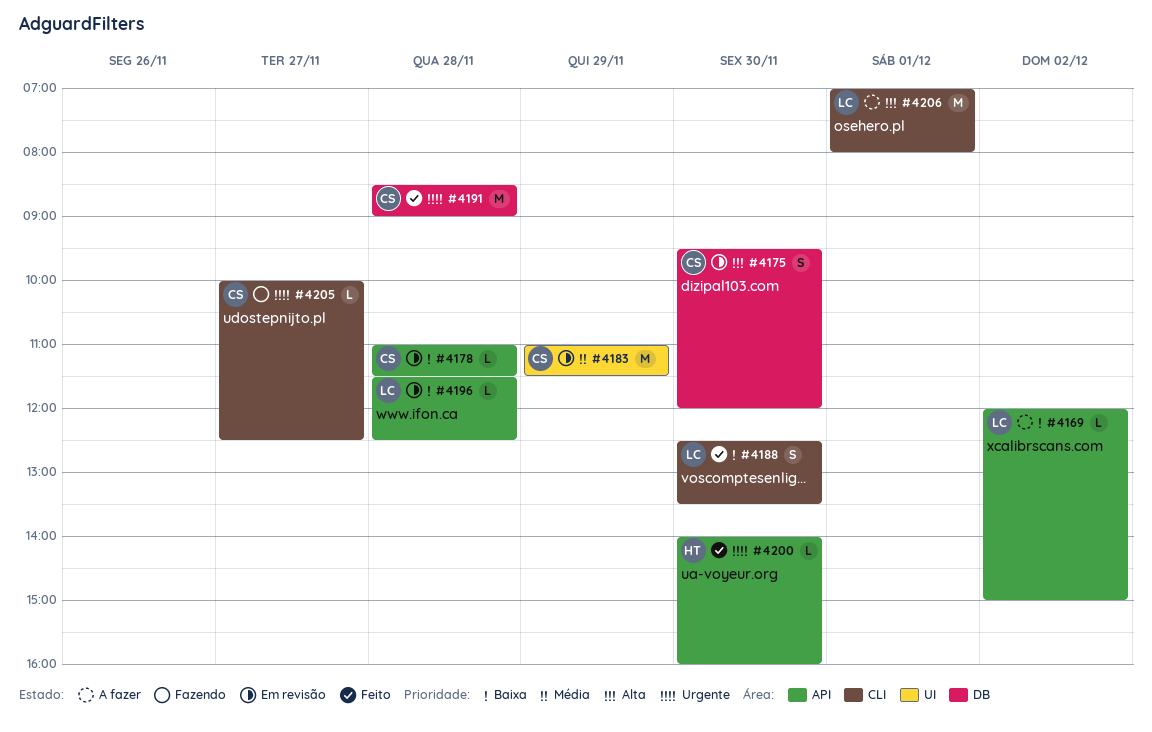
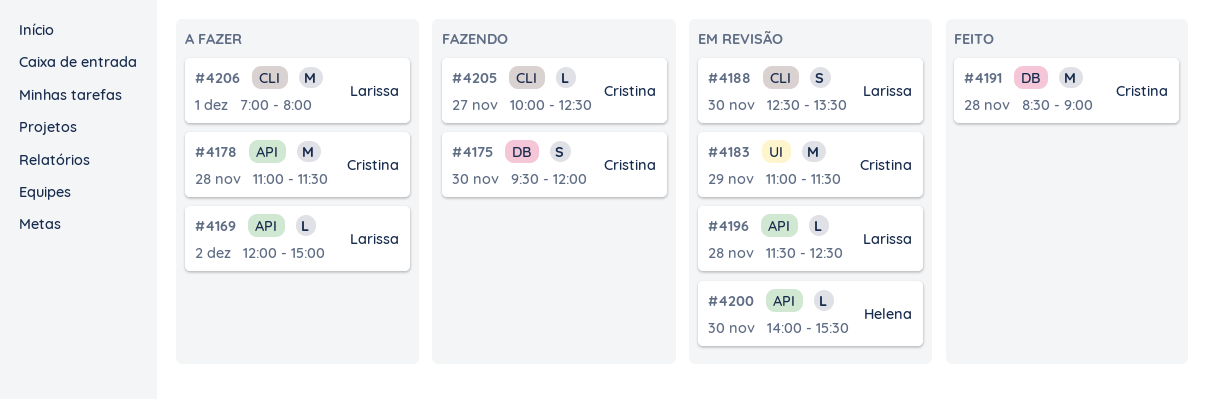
#4175, status: Em revisão -> Fazendo
#4178, status: Em revisão -> A fazer
#4178, estimate: L -> M
#4188, status: Feito -> Em revisão
#4200, status: Feito -> Em revisão
#4200, ends: 16:00 -> 15:30

